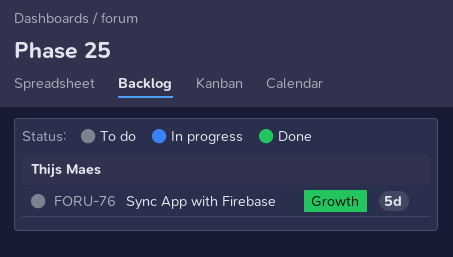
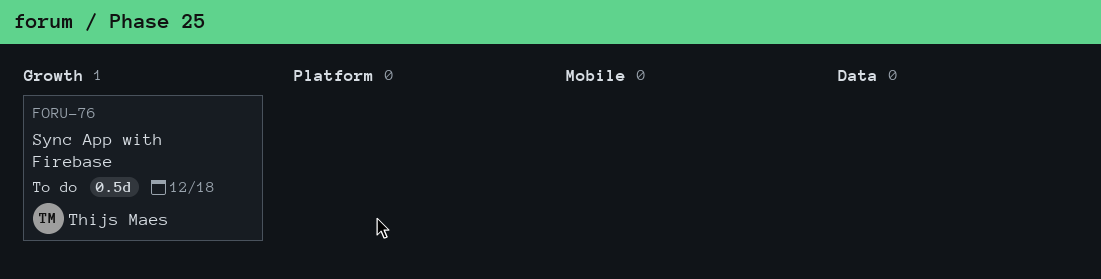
FORU-76, estimate: 5d -> 0.5d

